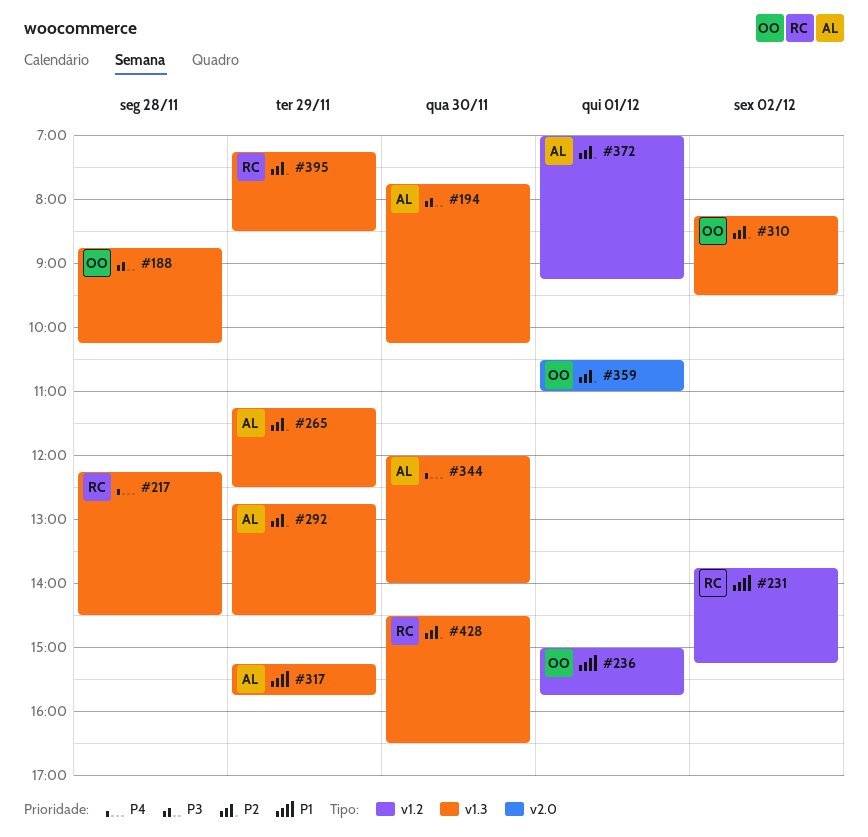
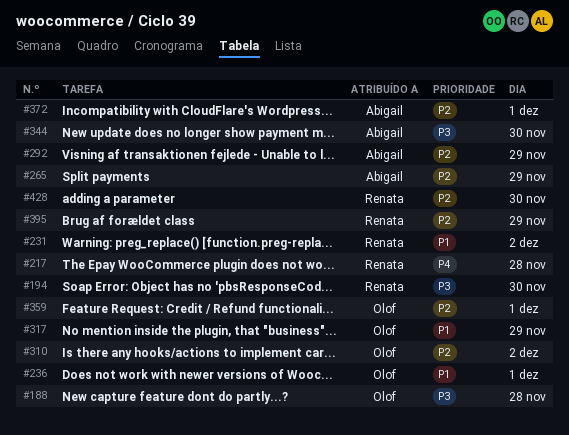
#194, owner: Abigail -> Renata
#317, owner: Abigail -> Olof
#344, priority: P4 -> P3

